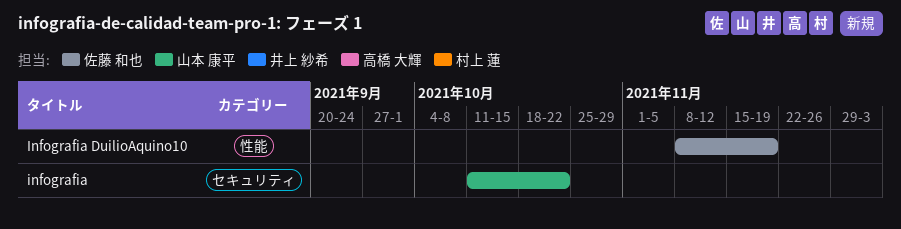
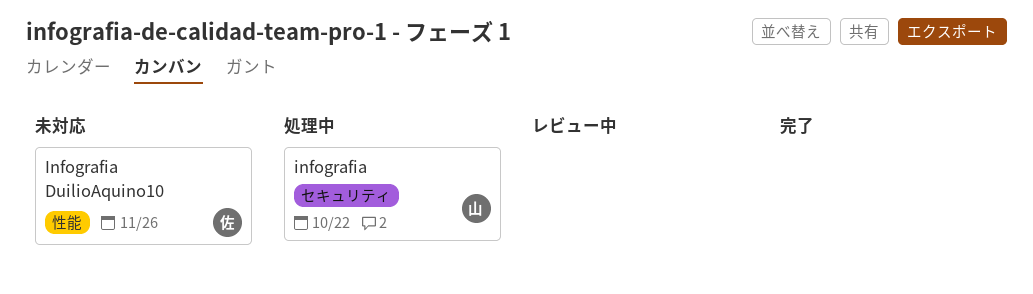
Infografia DuilioAquino10, due: Nov 19 -> Nov 26

